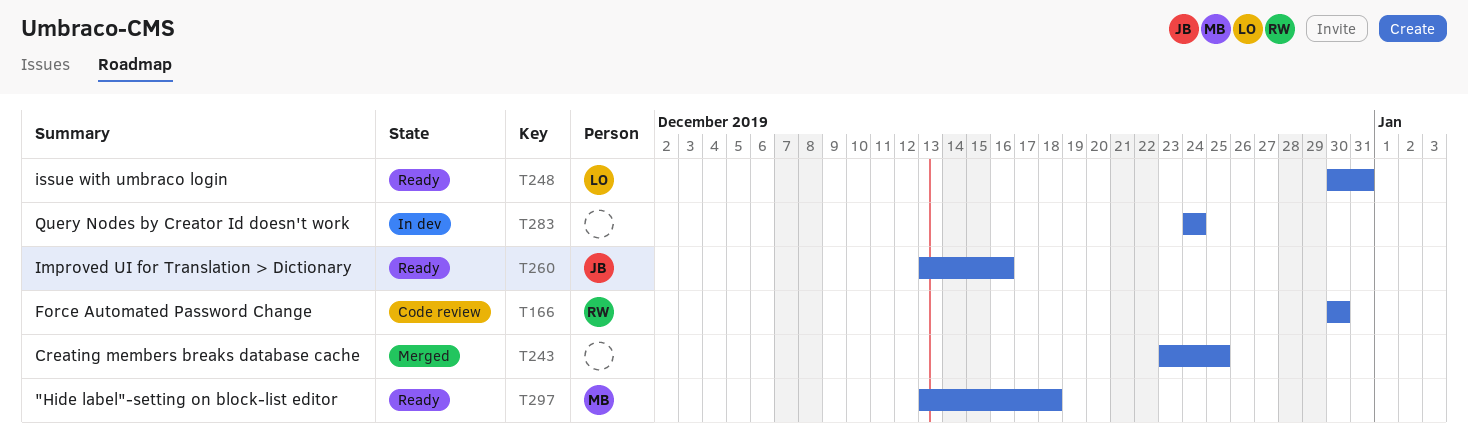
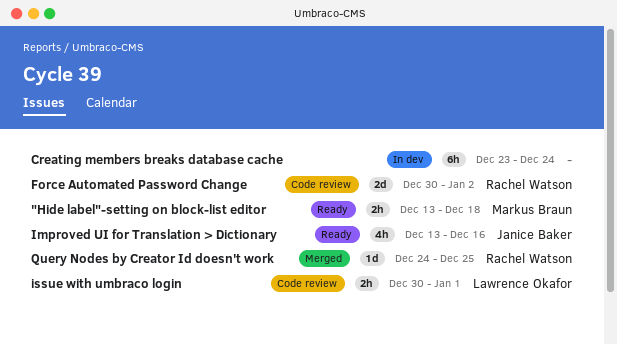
Creating members breaks database cache, status: Merged -> In dev
Creating members breaks database cache, due: Dec 25 -> Dec 24
Force Automated Password Change, due: Dec 30 -> Jan 2
issue with umbraco login, status: Ready -> Code review
issue with umbraco login, due: Dec 31 -> Jan 1
Query Nodes by Creator Id doesn't work, status: In dev -> Merged
Query Nodes by Creator Id doesn't work, owner: none -> Rachel Watson
Query Nodes by Creator Id doesn't work, due: Dec 24 -> Dec 25

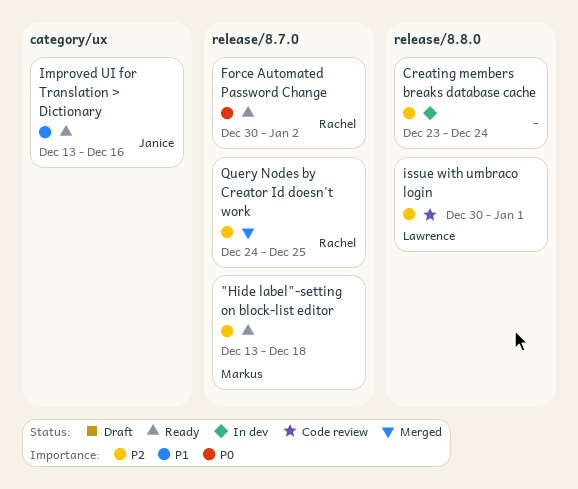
Force Automated Password Change, status: Code review -> Ready

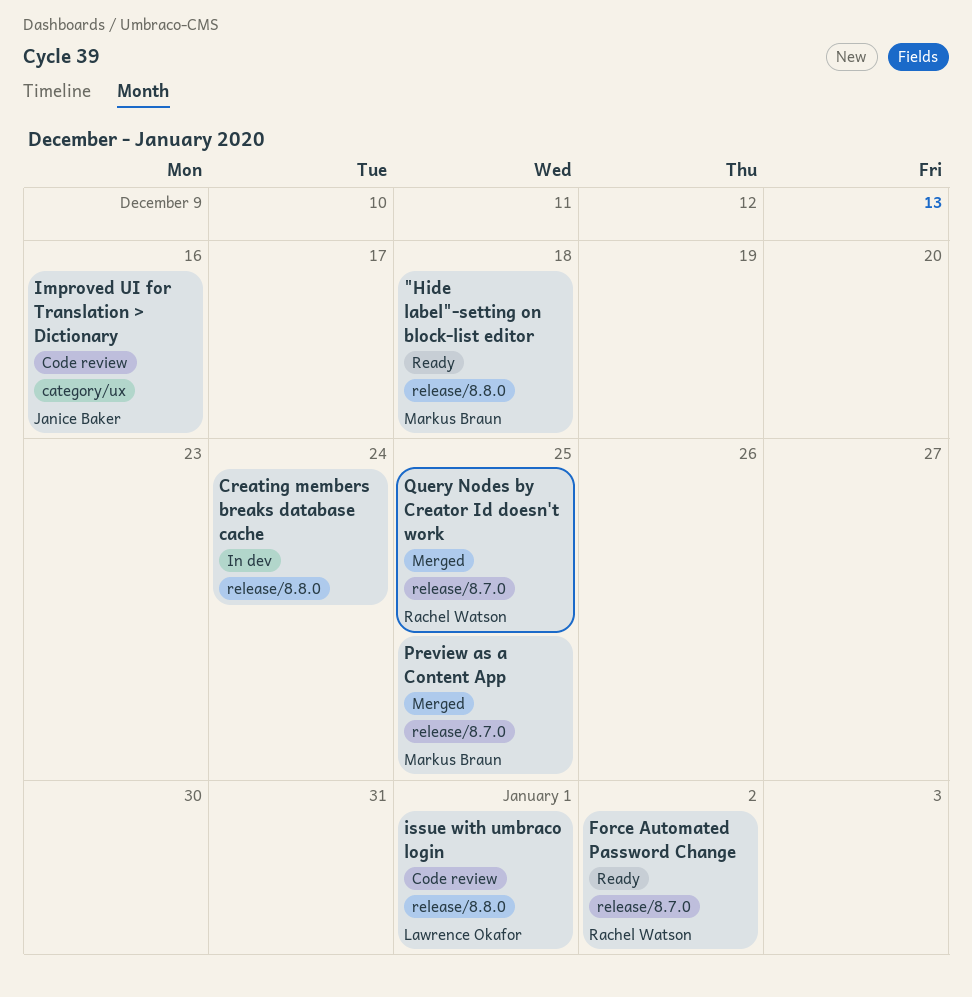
"Hide label"-setting on block-list editor, label: release/8.7.0 -> release/8.8.0
Improved UI for Translation > Dictionary, status: Ready -> Code review
Preview as a Content App: none -> present

